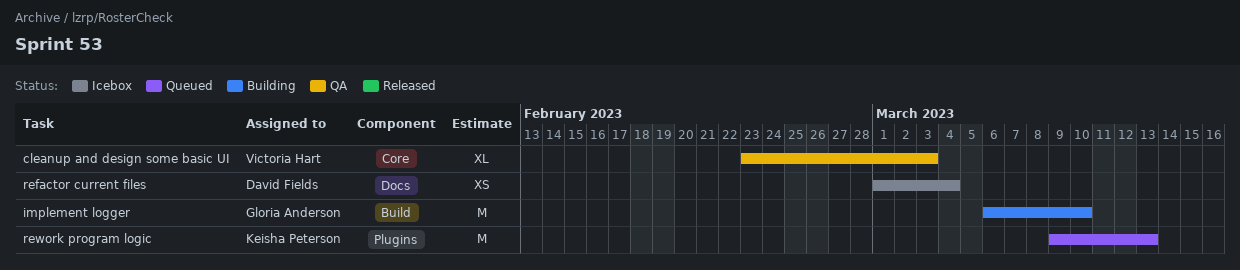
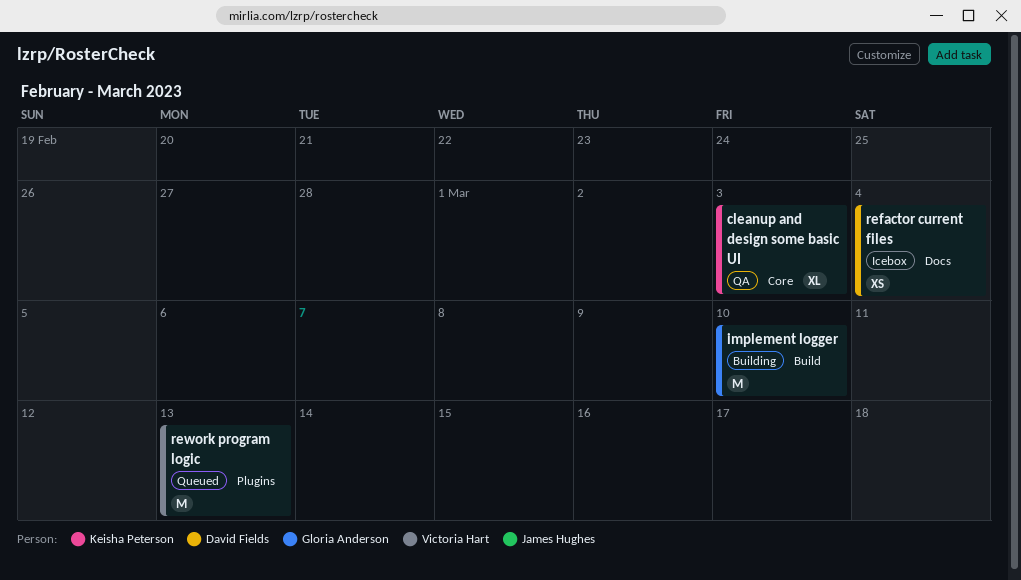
cleanup and design some basic UI, owner: Victoria Hart -> Keisha Peterson
rework program logic, owner: Keisha Peterson -> Victoria Hart

